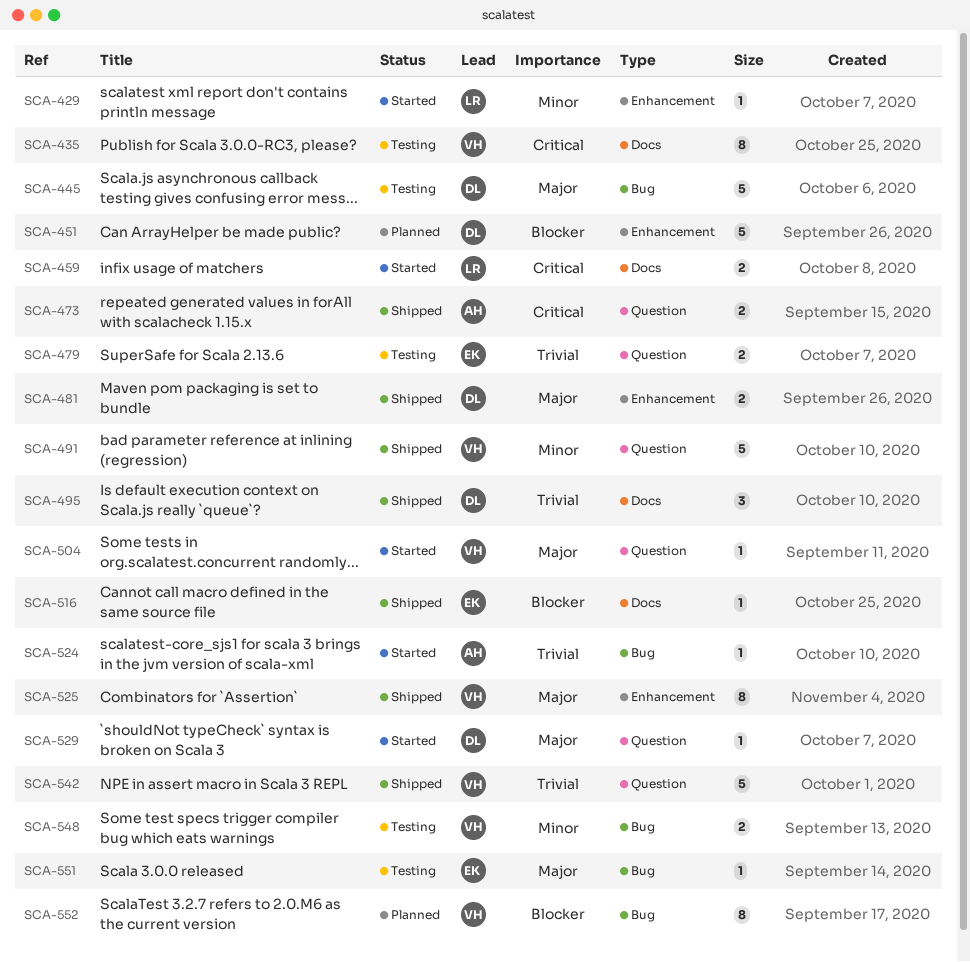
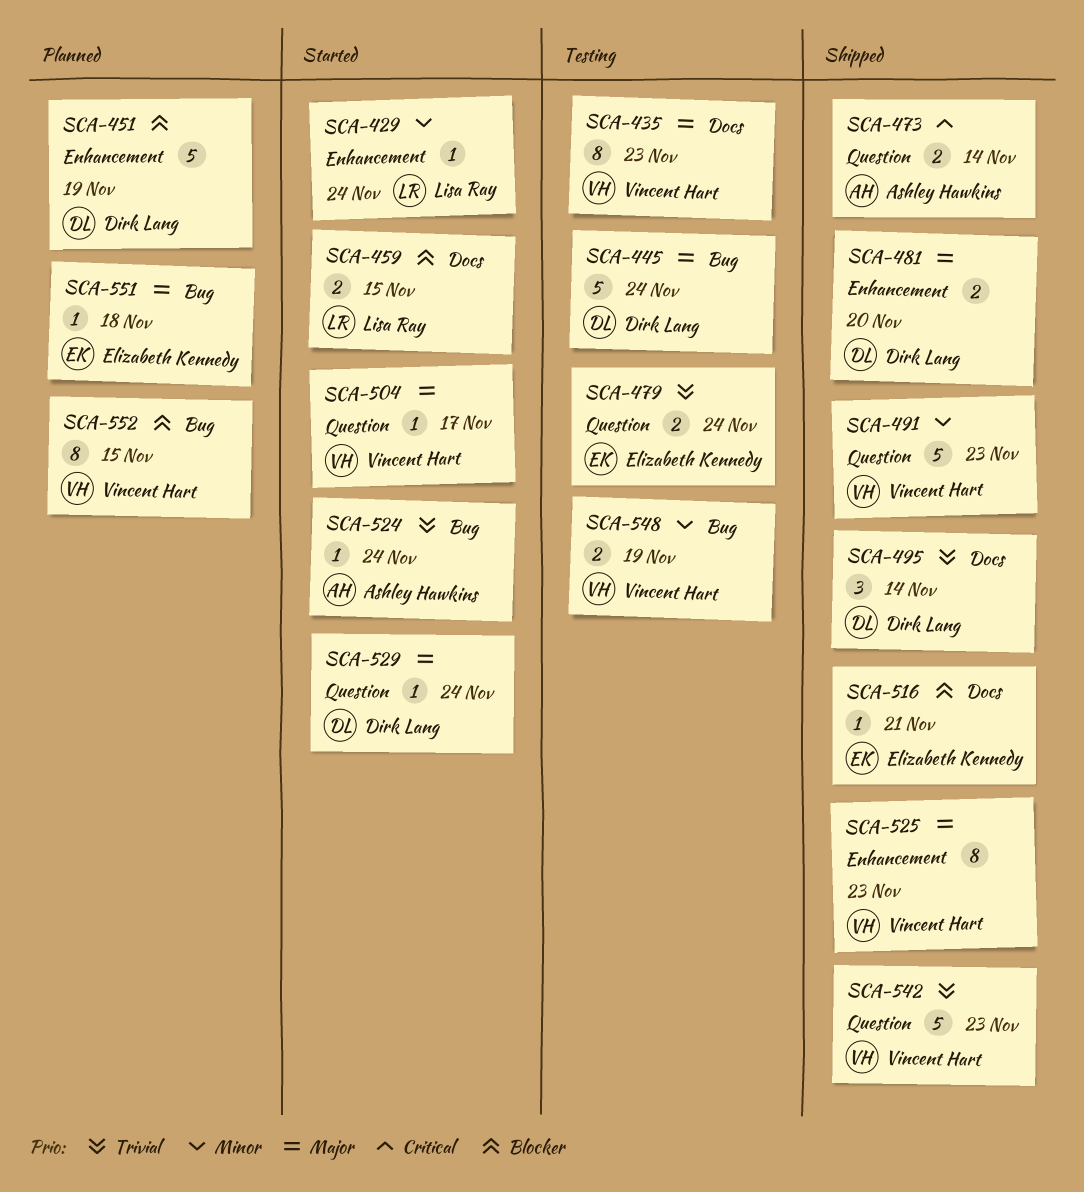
SCA-435, priority: Critical -> Major
SCA-459, priority: Critical -> Blocker
SCA-551, status: Testing -> Planned

